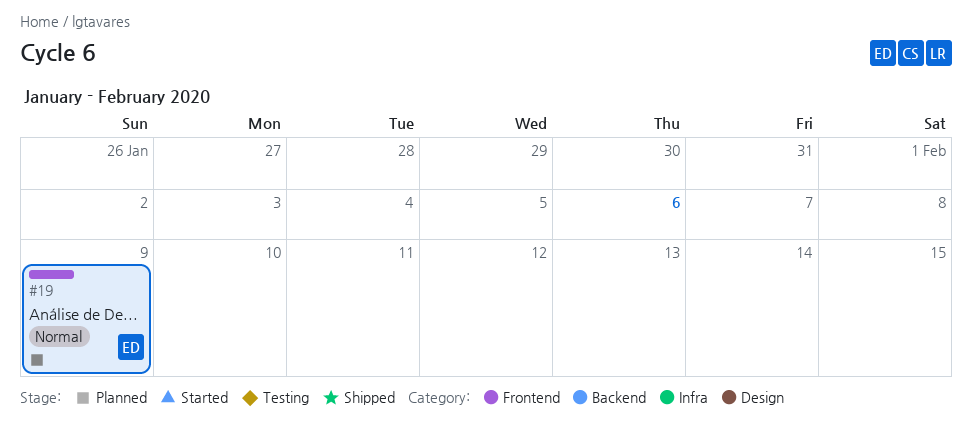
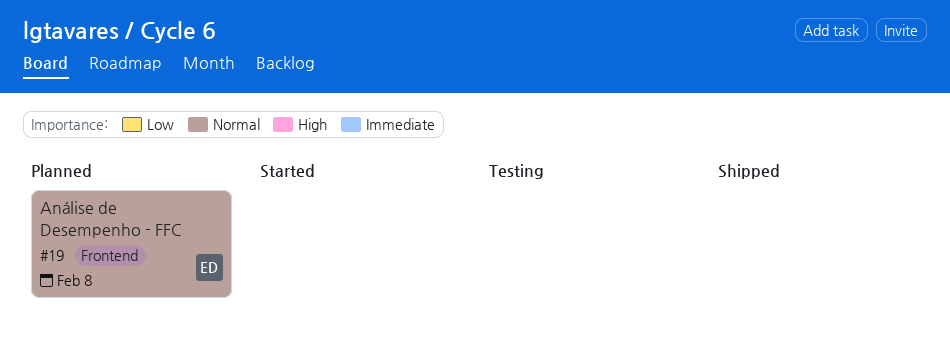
#19, due: Feb 9 -> Feb 8

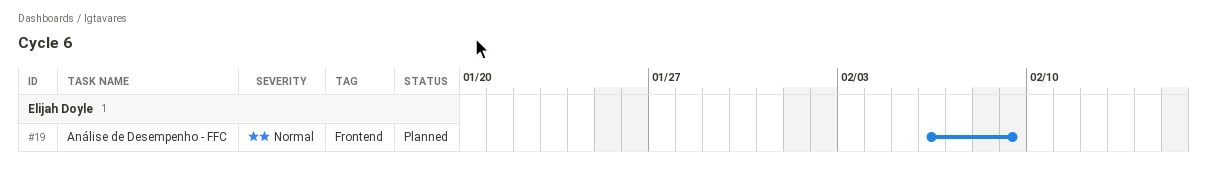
#19, due: Feb 8 -> Feb 9

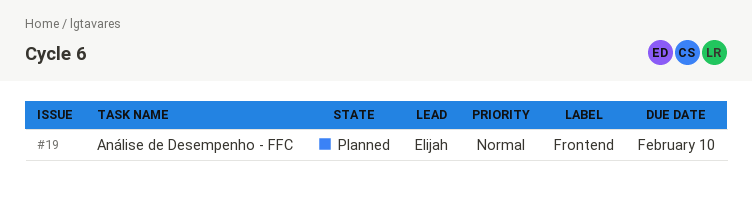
#19, due: Feb 9 -> Feb 10

